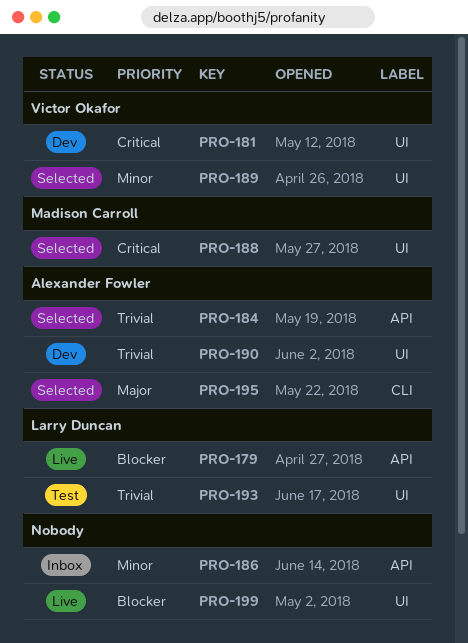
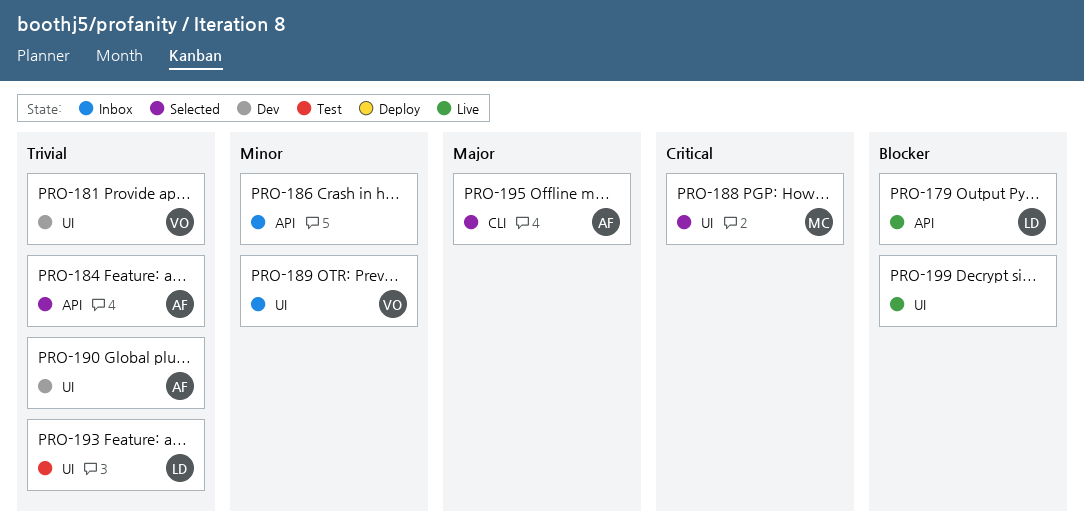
PRO-181, priority: Critical -> Trivial
PRO-189, status: Selected -> Inbox

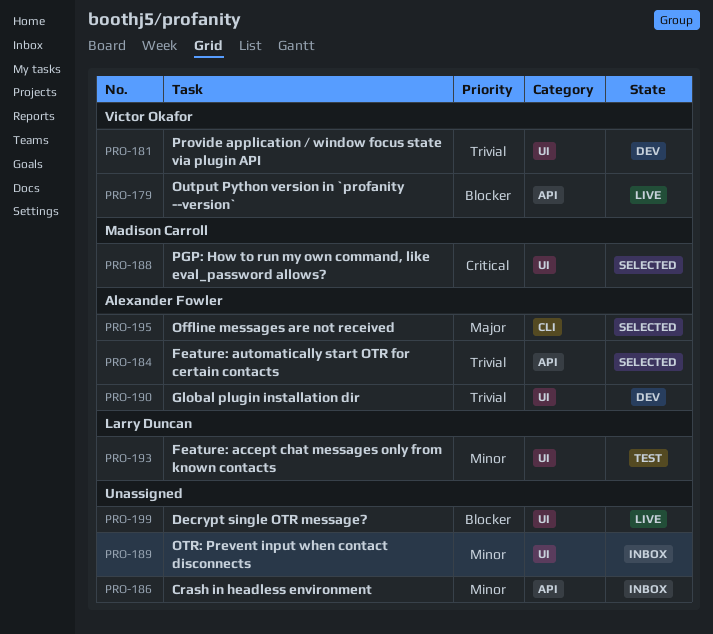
PRO-179, owner: Larry Duncan -> Victor Okafor
PRO-189, owner: Victor Okafor -> none
PRO-193, priority: Trivial -> Minor

